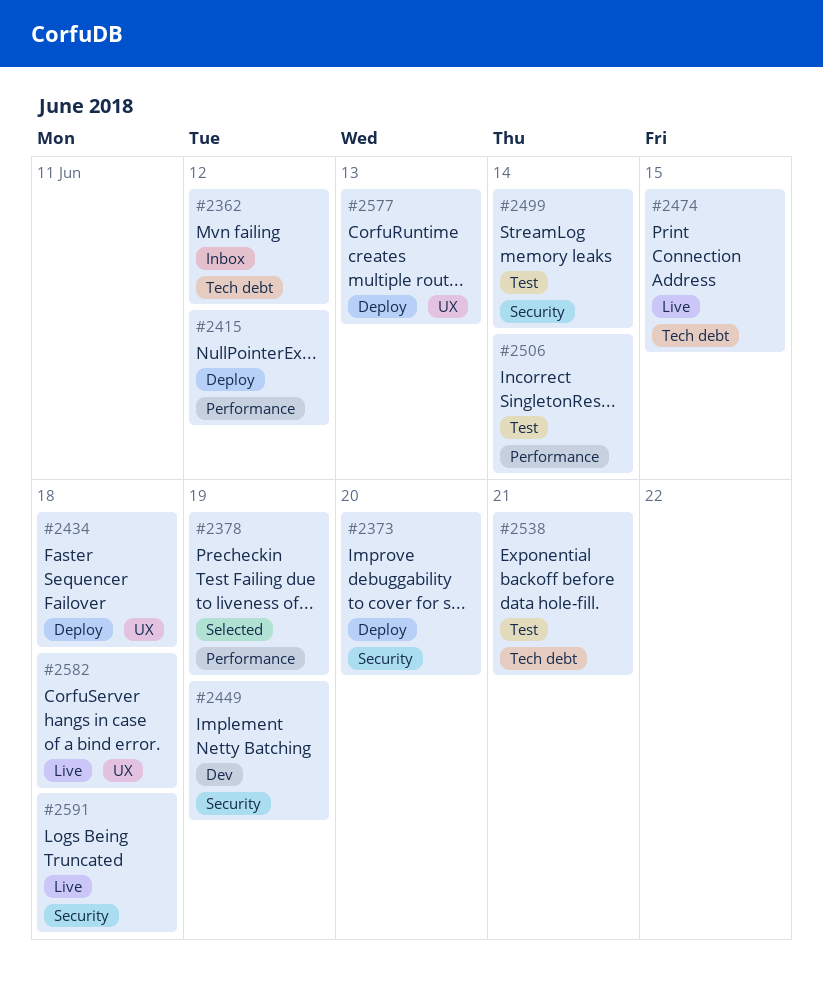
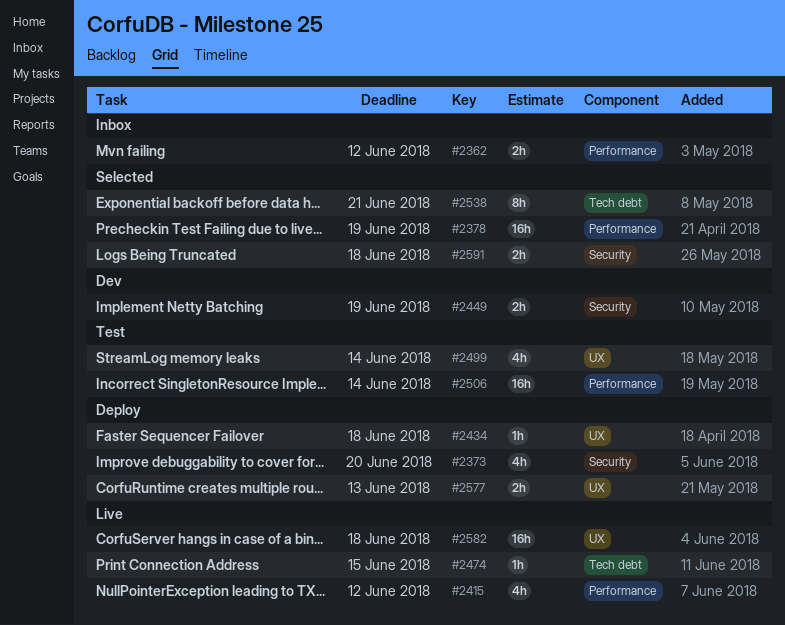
#2362, label: Tech debt -> Performance
#2415, status: Deploy -> Live
#2499, label: Security -> UX
#2538, status: Test -> Selected
#2591, status: Live -> Selected

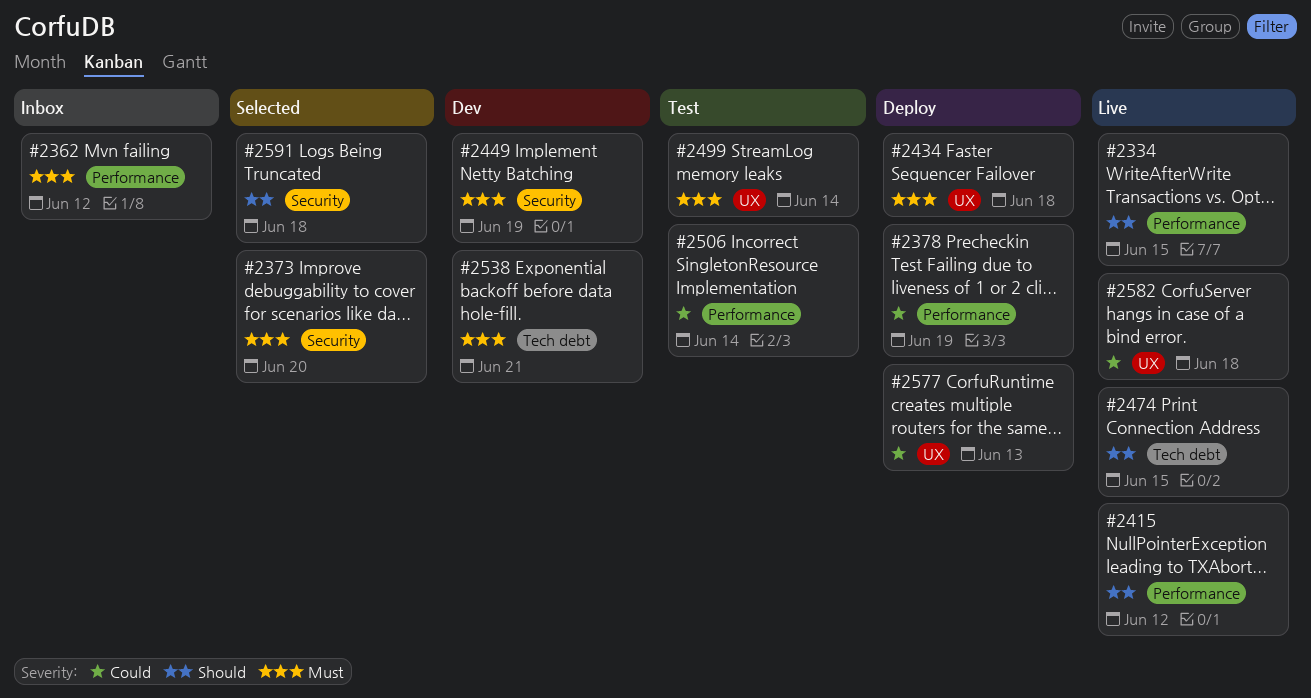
#2334: none -> present
#2373, status: Deploy -> Selected
#2378, status: Selected -> Deploy
#2538, status: Selected -> Dev

